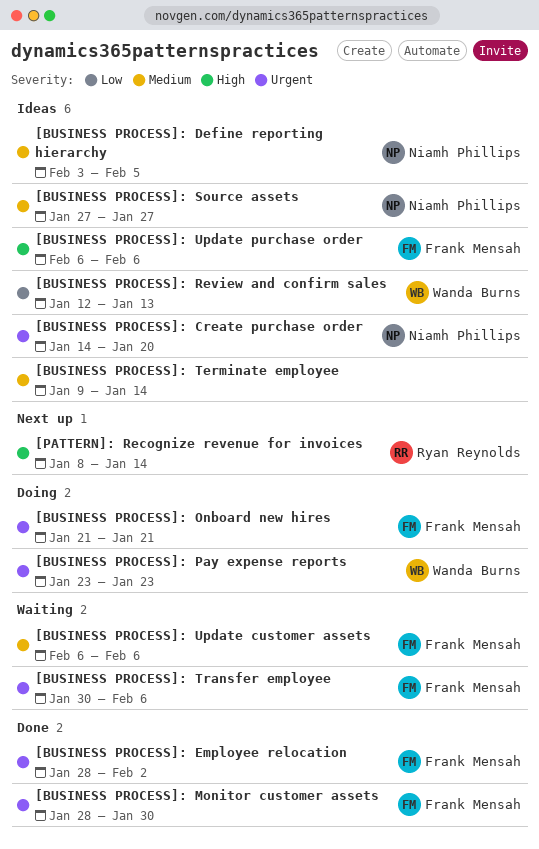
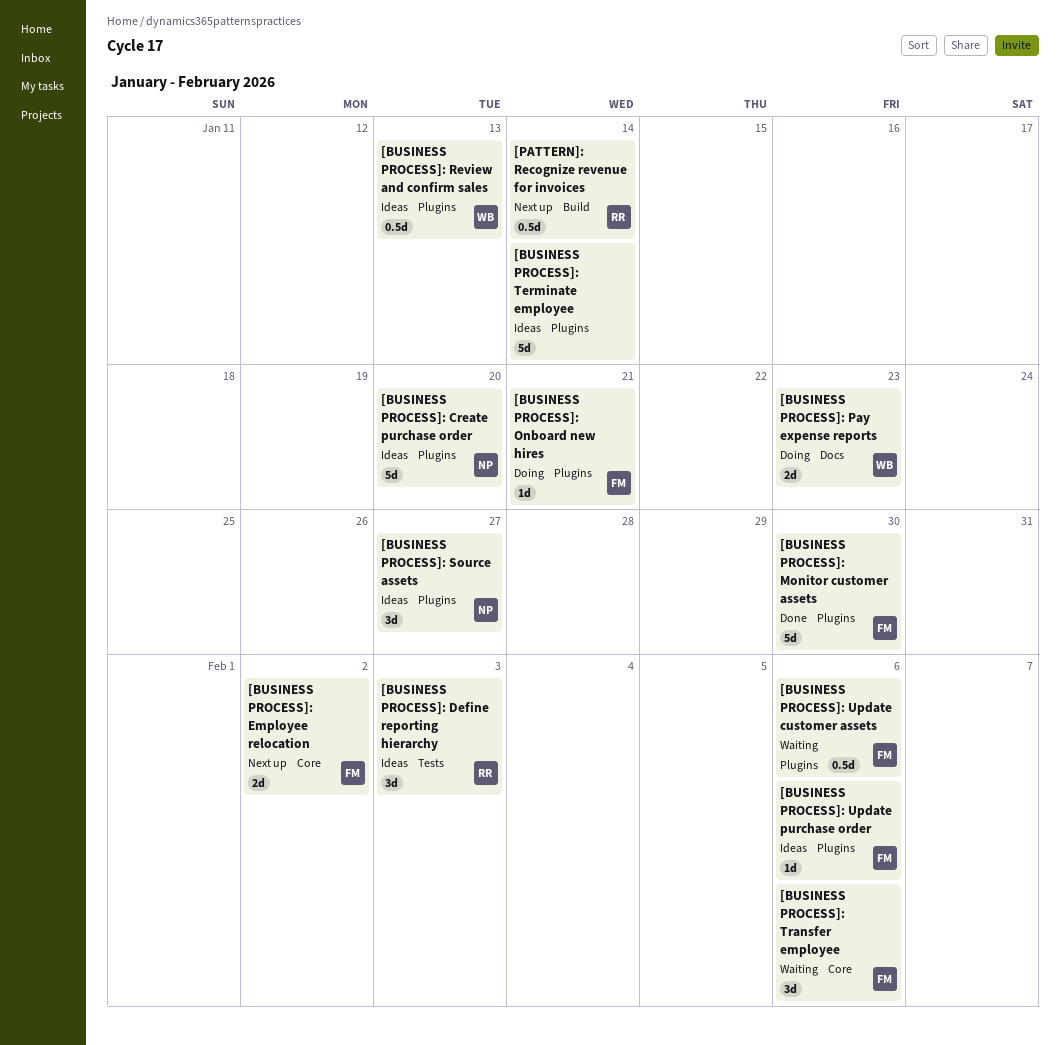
[BUSINESS PROCESS]: Define reporting hierarchy, owner: Niamh Phillips -> Ryan Reynolds
[BUSINESS PROCESS]: Define reporting hierarchy, due: Feb 5 -> Feb 3
[BUSINESS PROCESS]: Employee relocation, status: Done -> Next up

